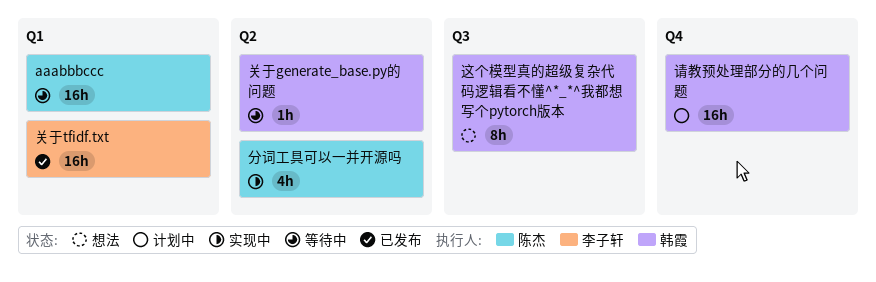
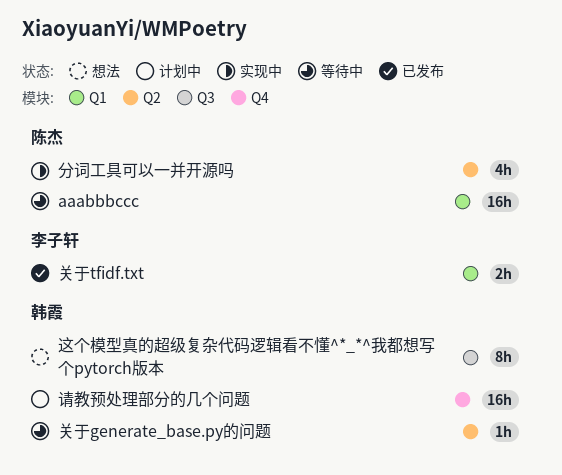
关于tfidf.txt, estimate: 16h -> 2h

